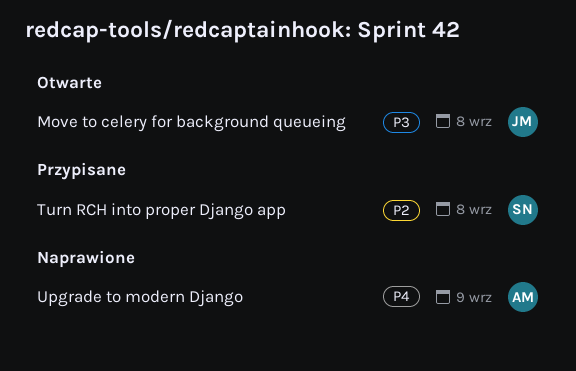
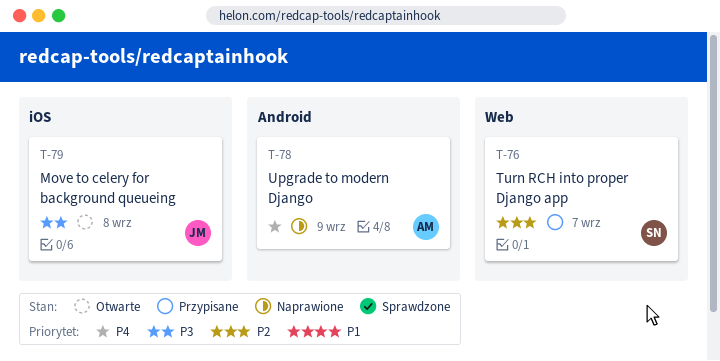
Turn RCH into proper Django app, due: Sep 8 -> Sep 7

